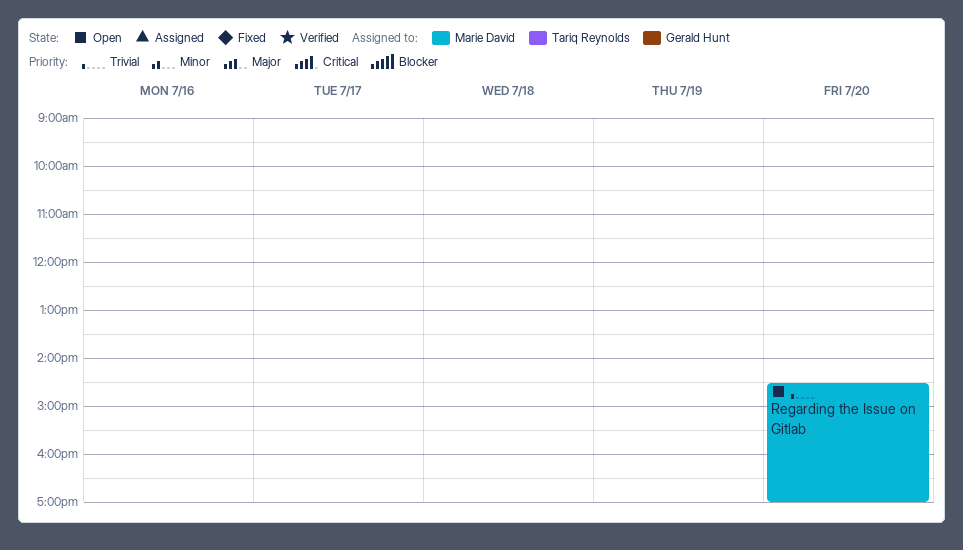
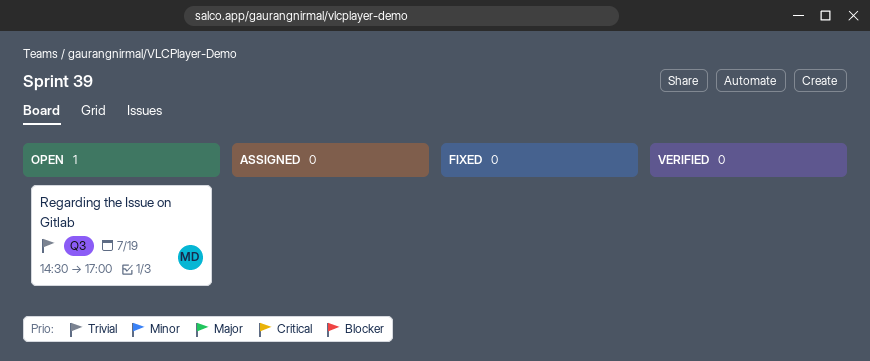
Regarding the Issue on Gitlab, day: Jul 20 -> Jul 19

